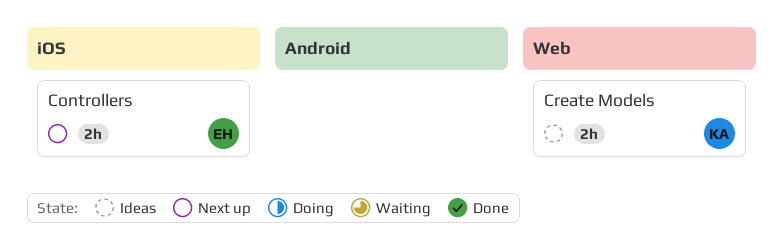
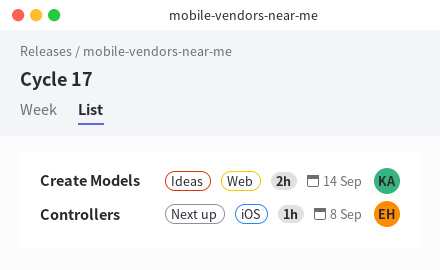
Controllers, estimate: 2h -> 1h

